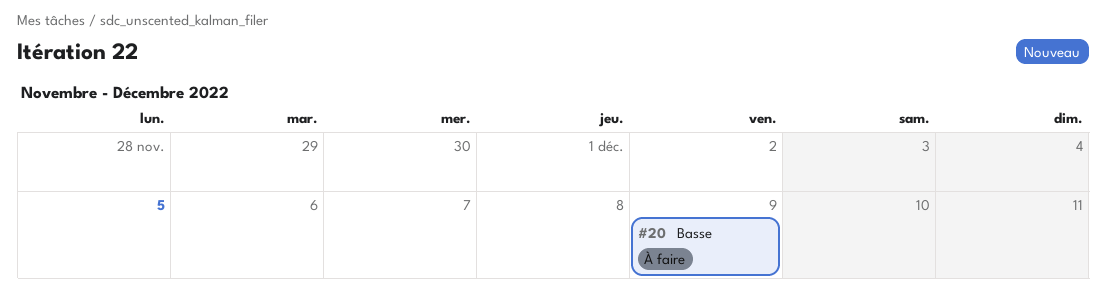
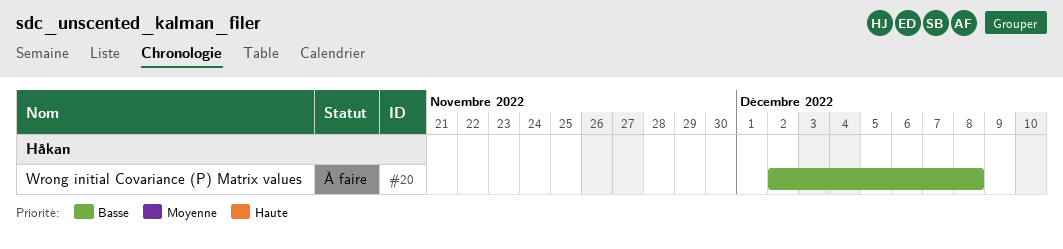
#20, due: Dec 9 -> Dec 8

